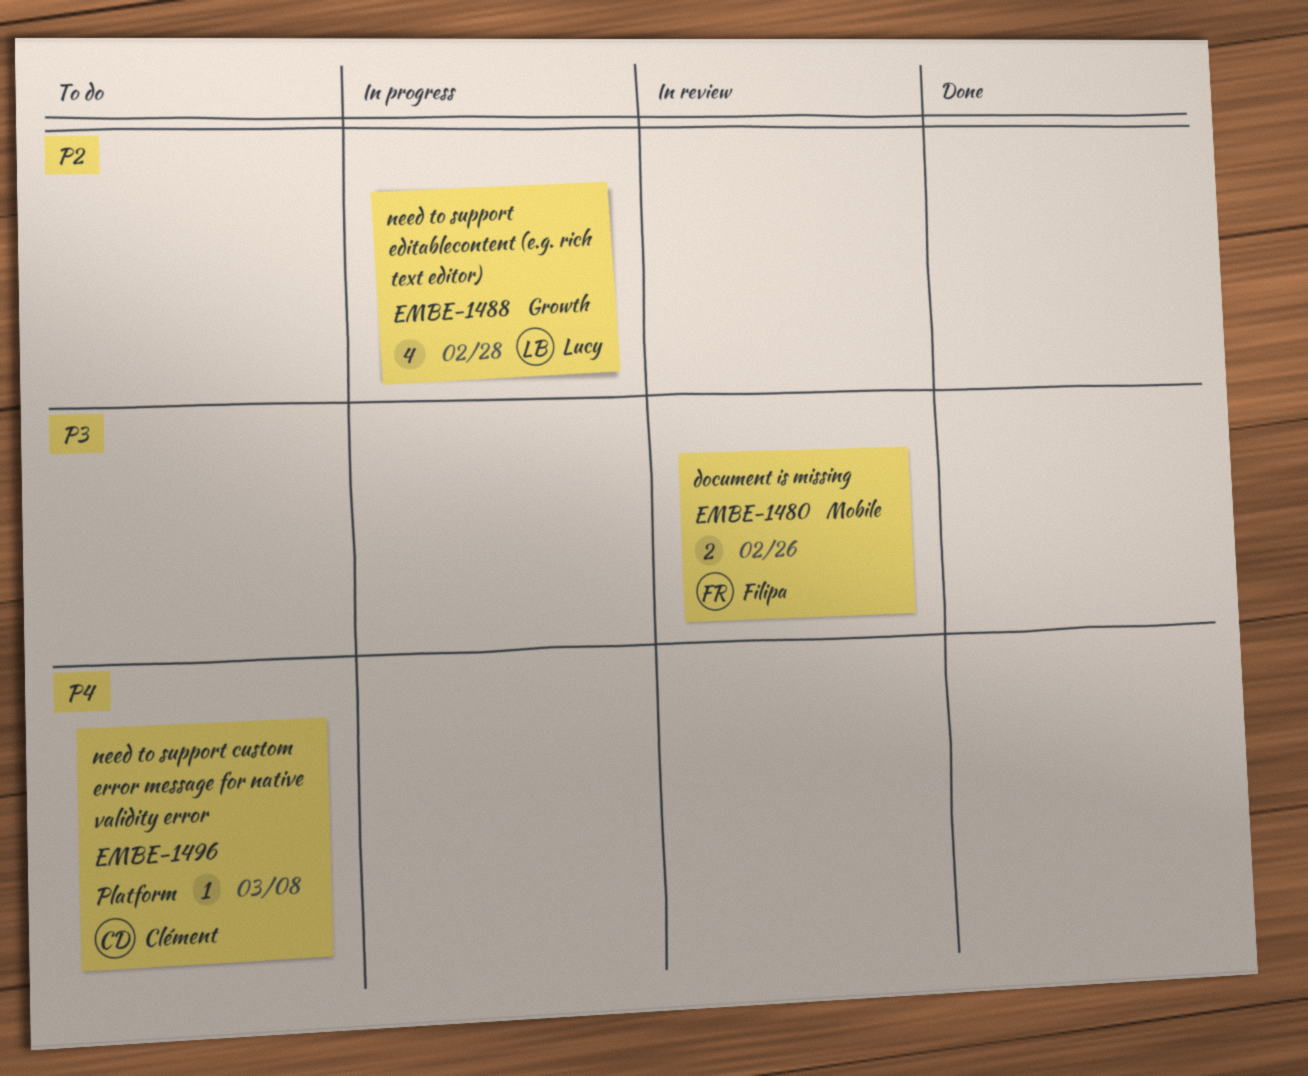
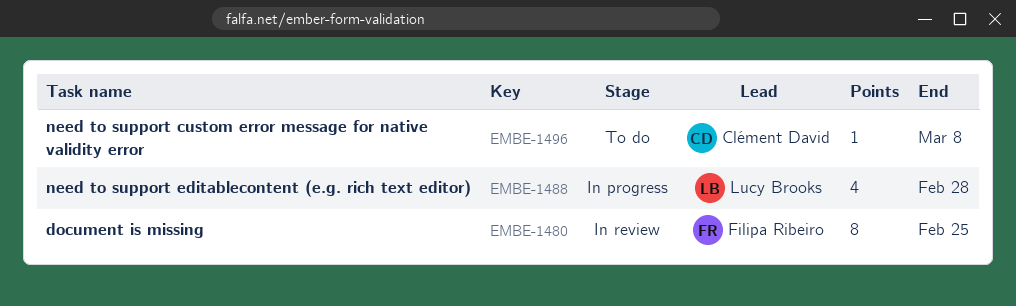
EMBE-1480, estimate: 2 -> 8
EMBE-1480, due: Feb 26 -> Feb 25

